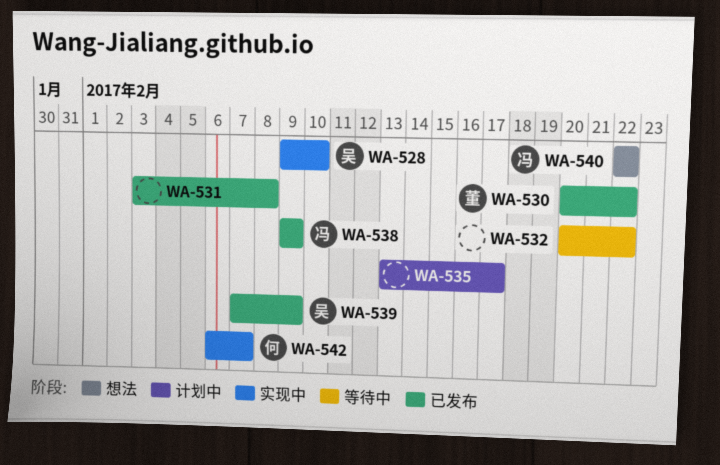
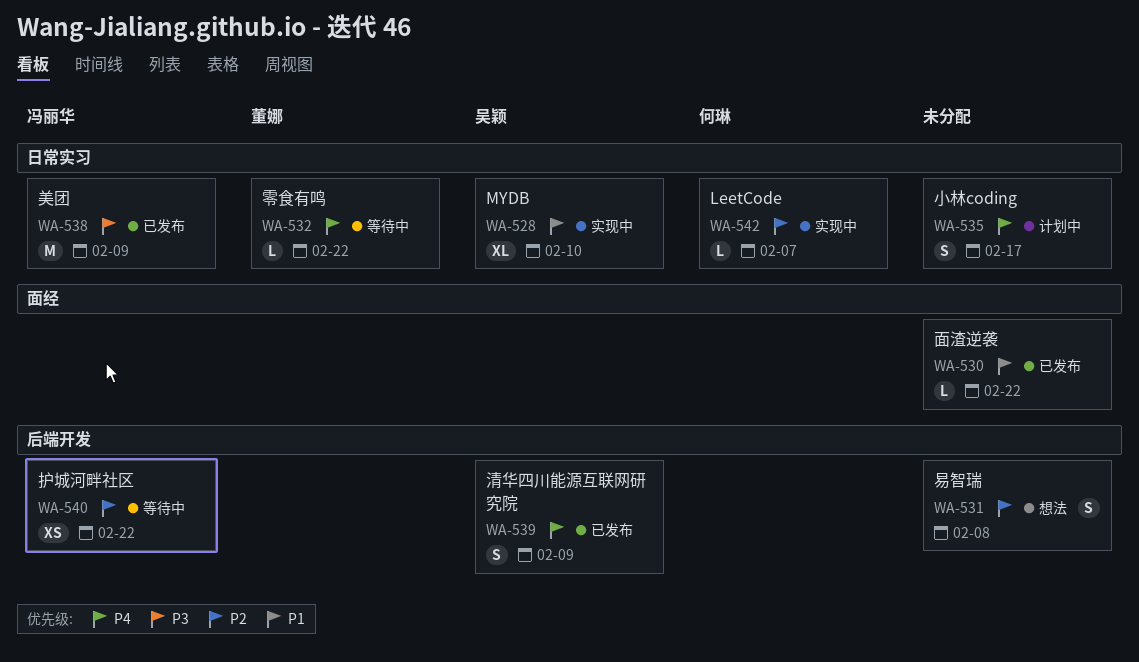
WA-530, owner: 董娜 -> none
WA-531, status: 已发布 -> 想法
WA-532, owner: none -> 董娜
WA-540, status: 想法 -> 等待中

